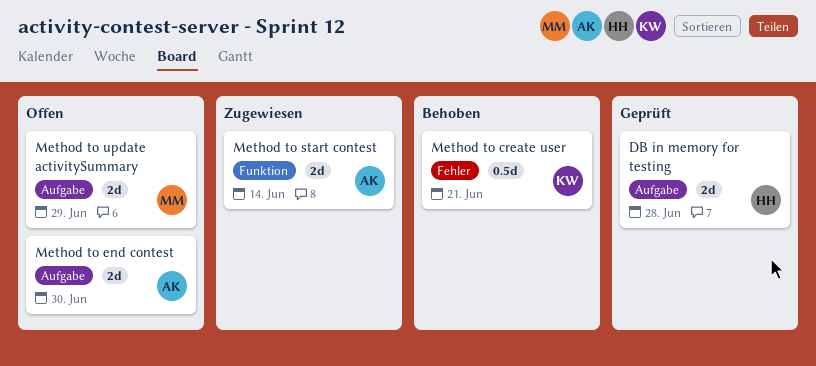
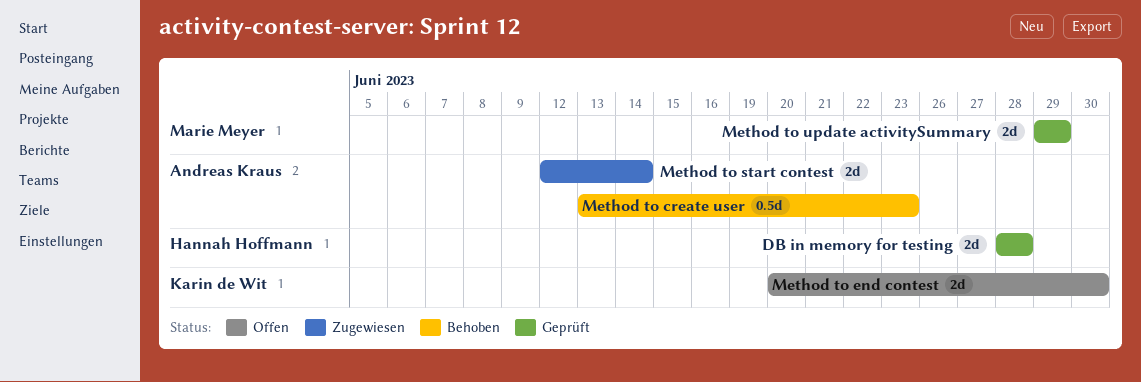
Method to create user, owner: Karin de Wit -> Andreas Kraus
Method to create user, due: Jun 21 -> Jun 23
Method to end contest, owner: Andreas Kraus -> Karin de Wit
Method to update activitySummary, status: Offen -> Geprüft

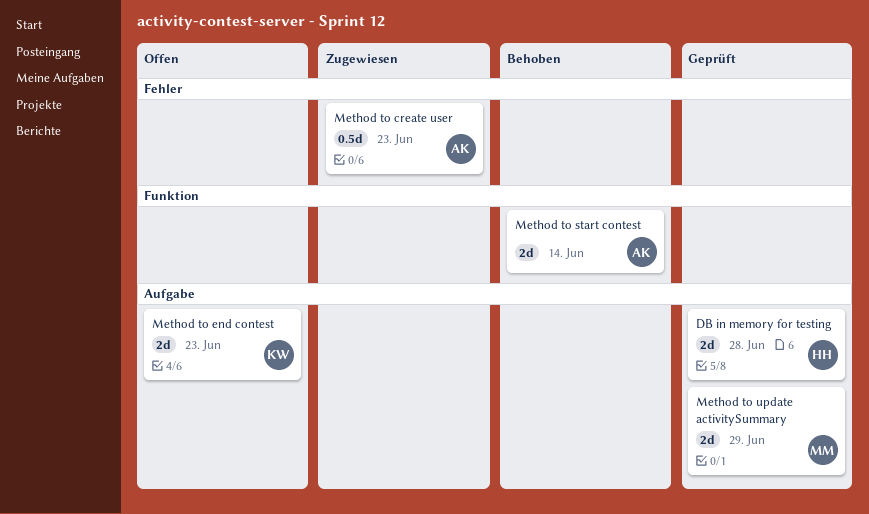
Method to create user, status: Behoben -> Zugewiesen
Method to end contest, due: Jun 30 -> Jun 23
Method to start contest, status: Zugewiesen -> Behoben

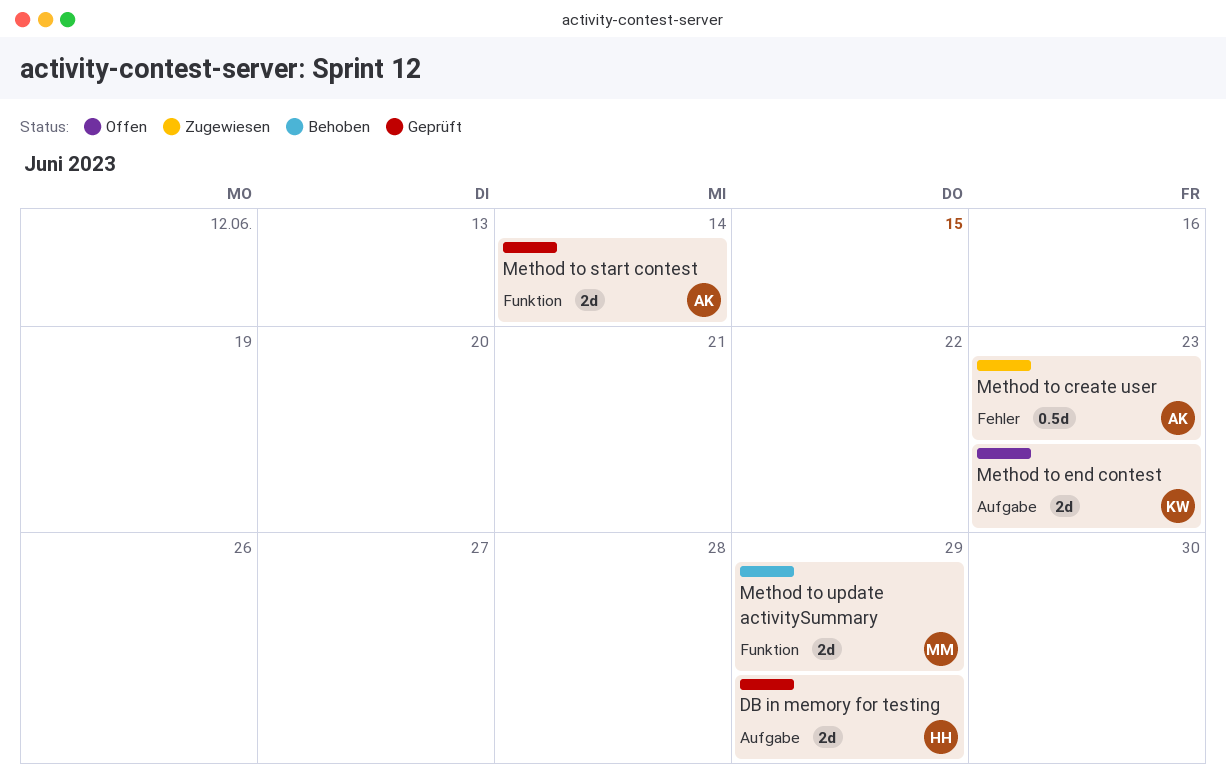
DB in memory for testing, due: Jun 28 -> Jun 29
Method to start contest, status: Behoben -> Geprüft
Method to update activitySummary, status: Geprüft -> Behoben
Method to update activitySummary, label: Aufgabe -> Funktion

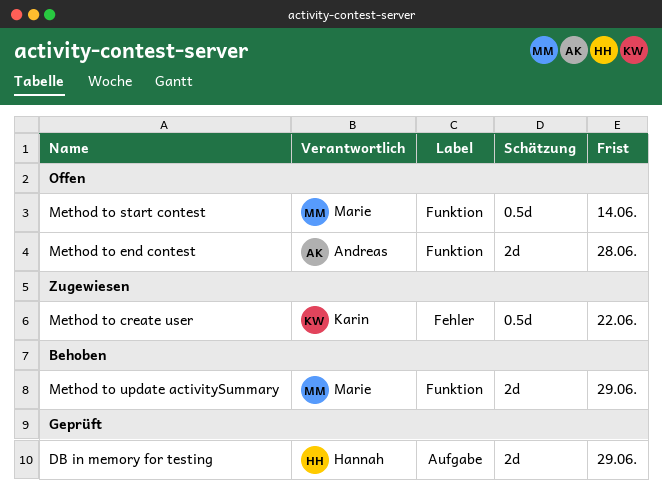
Method to create user, owner: Andreas -> Karin
Method to create user, due: Jun 23 -> Jun 22
Method to end contest, owner: Karin -> Andreas
Method to end contest, label: Aufgabe -> Funktion
Method to end contest, due: Jun 23 -> Jun 28
Method to start contest, status: Geprüft -> Offen
Method to start contest, owner: Andreas -> Marie
Method to start contest, estimate: 2d -> 0.5d

